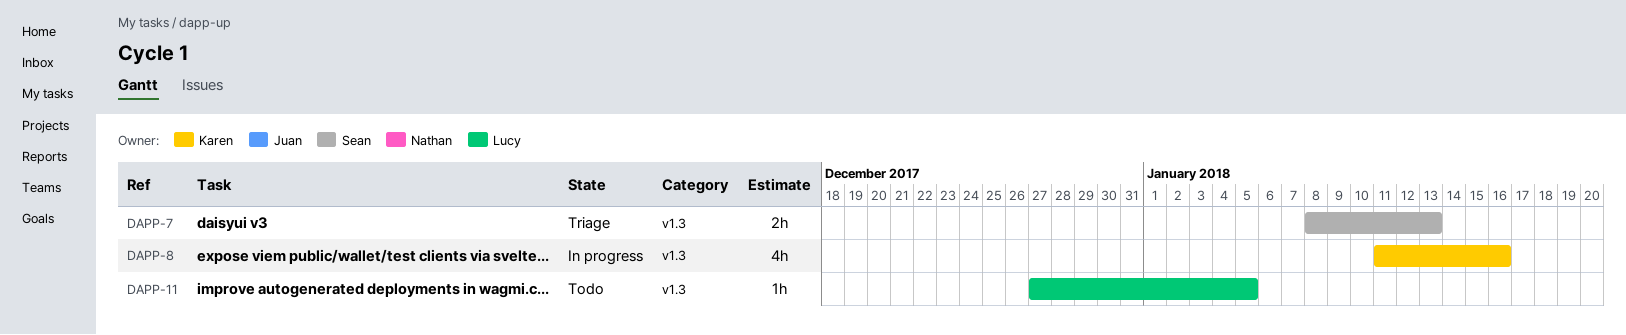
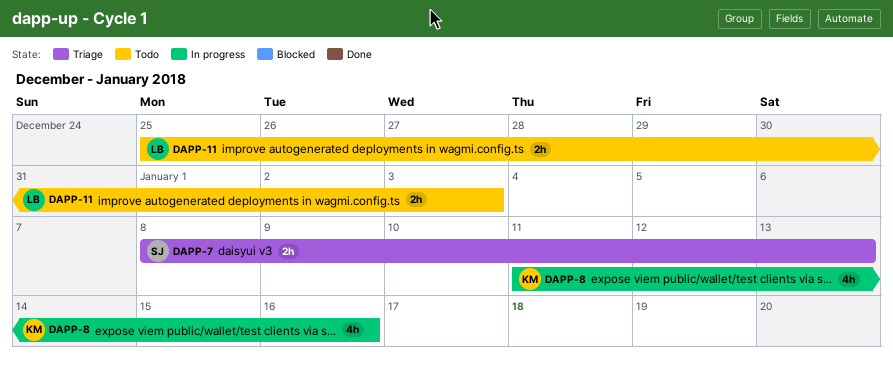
DAPP-11, estimate: 1h -> 2h
DAPP-11, start: Dec 27 -> Dec 25
DAPP-11, due: Jan 5 -> Jan 3

